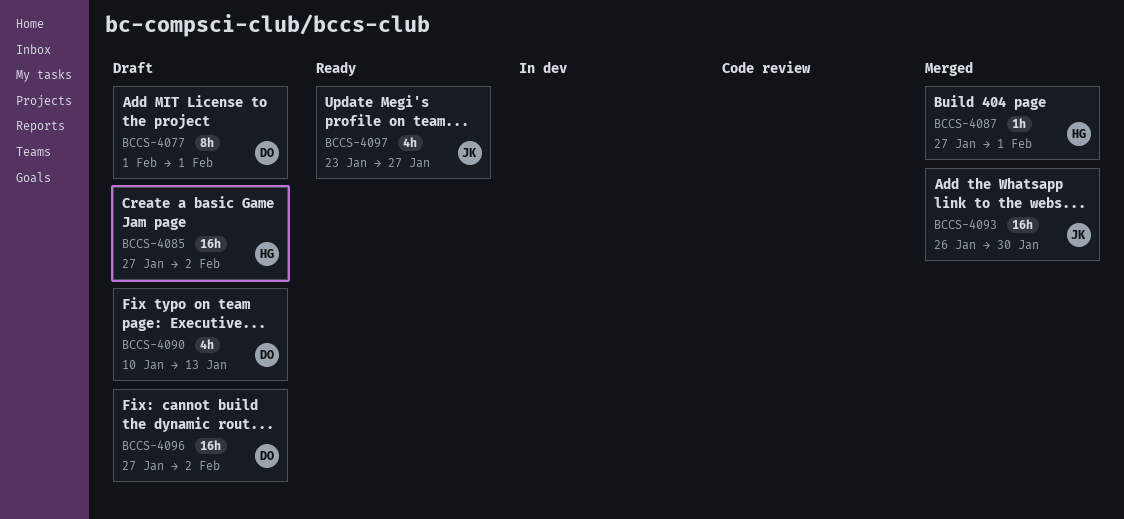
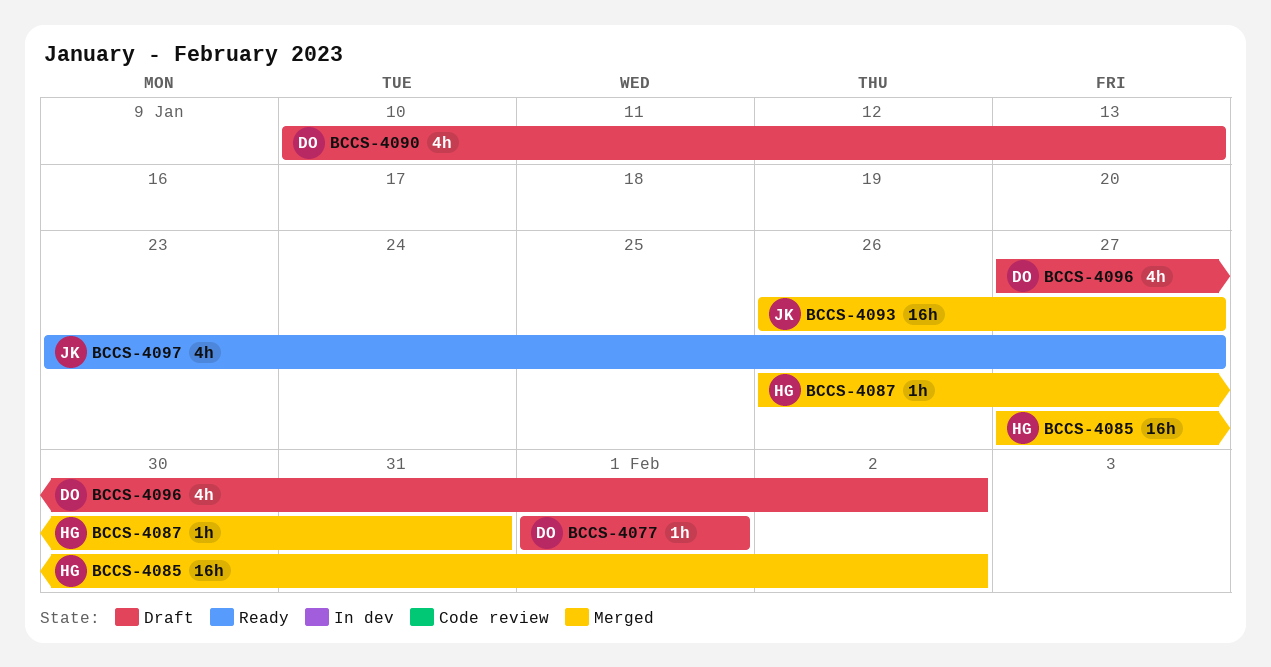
BCCS-4077, estimate: 8h -> 1h
BCCS-4085, status: Draft -> Merged
BCCS-4087, start: Jan 27 -> Jan 26
BCCS-4087, due: Feb 1 -> Jan 31
BCCS-4093, due: Jan 30 -> Jan 27
BCCS-4096, estimate: 16h -> 4h

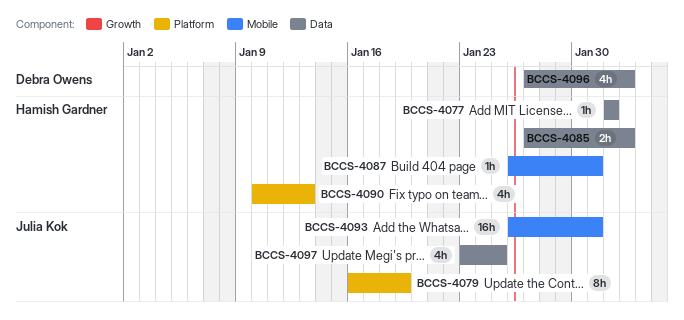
BCCS-4077, owner: Debra Owens -> Hamish Gardner
BCCS-4079: none -> present
BCCS-4085, estimate: 16h -> 2h
BCCS-4090, owner: Debra Owens -> Hamish Gardner
BCCS-4093, due: Jan 27 -> Jan 31
BCCS-4097, due: Jan 27 -> Jan 25

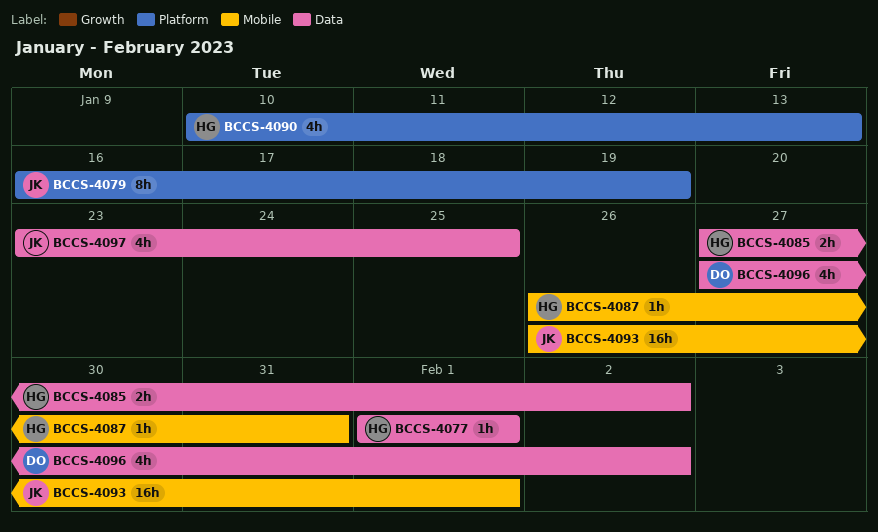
BCCS-4093, due: Jan 31 -> Feb 1

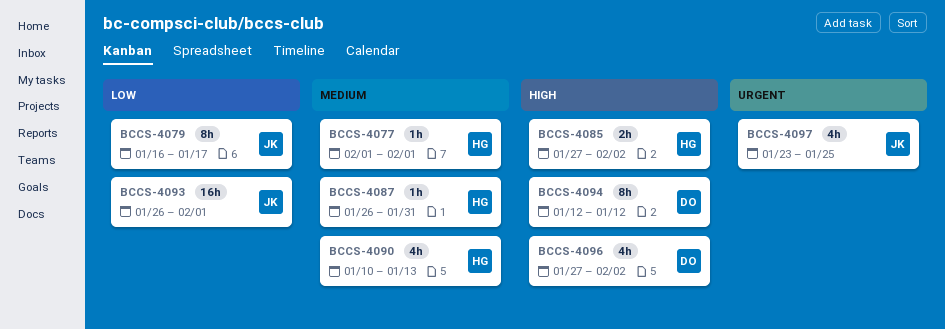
BCCS-4079, due: Jan 19 -> Jan 17
BCCS-4094: none -> present

